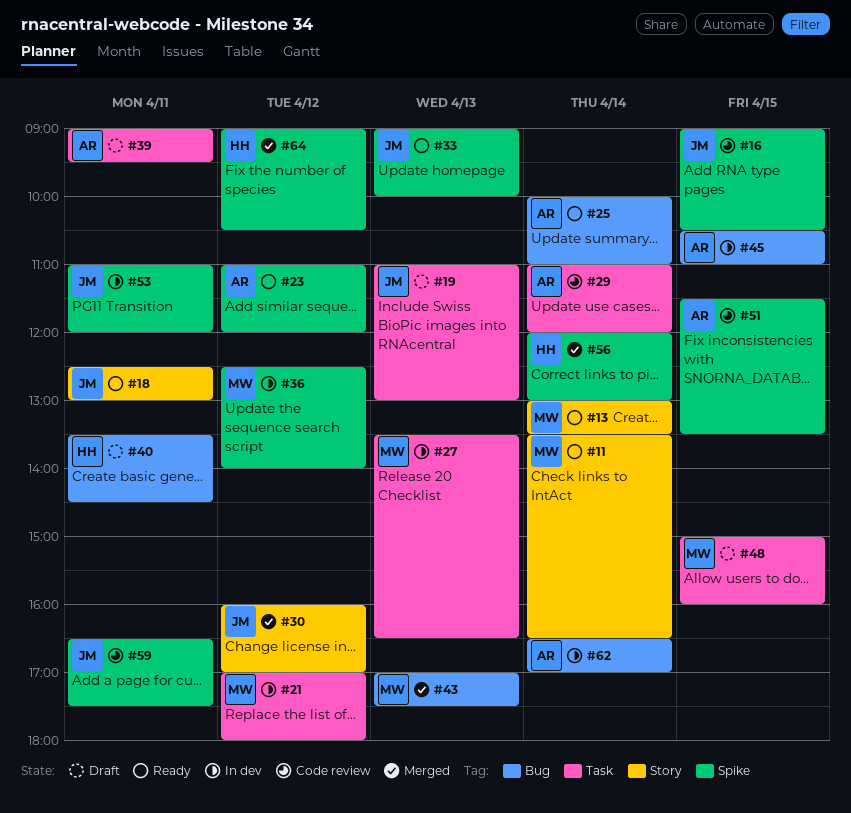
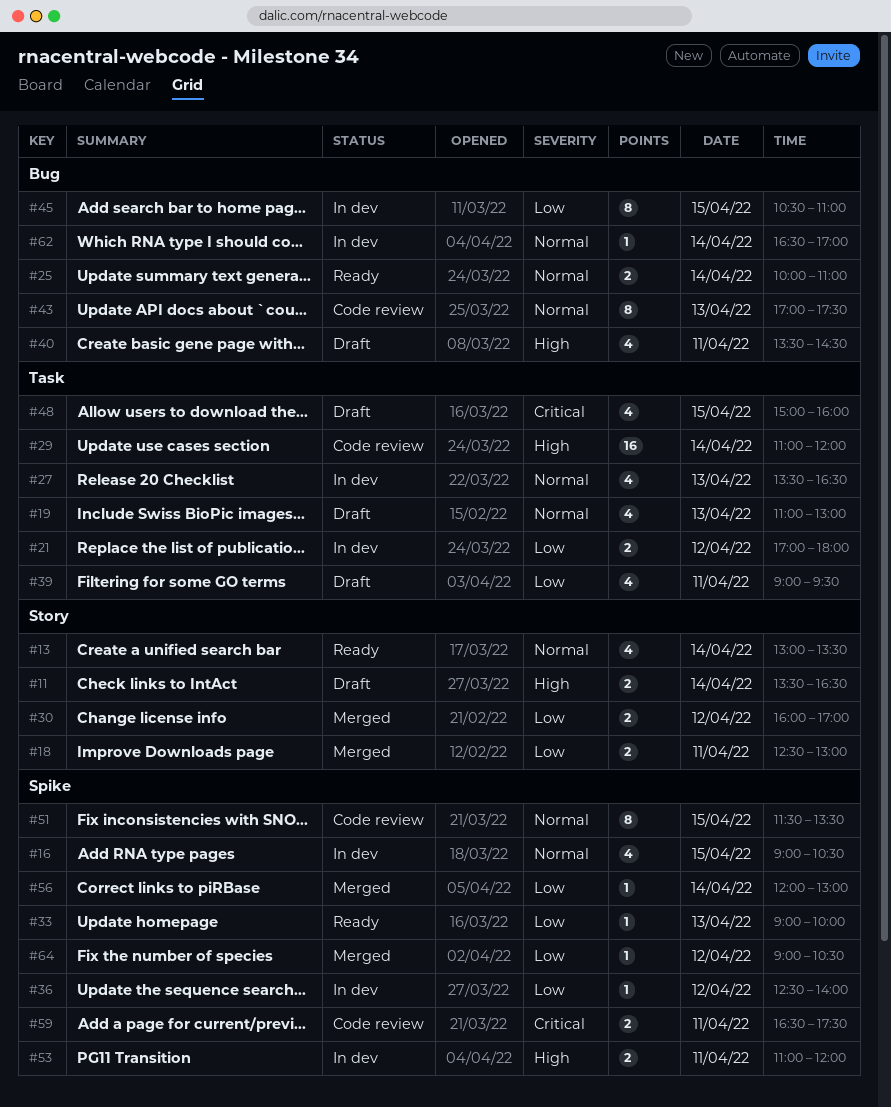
#11, status: Ready -> Draft
#16, status: Code review -> In dev
#18, status: Ready -> Merged
#23: present -> none
#43, status: Merged -> Code review

